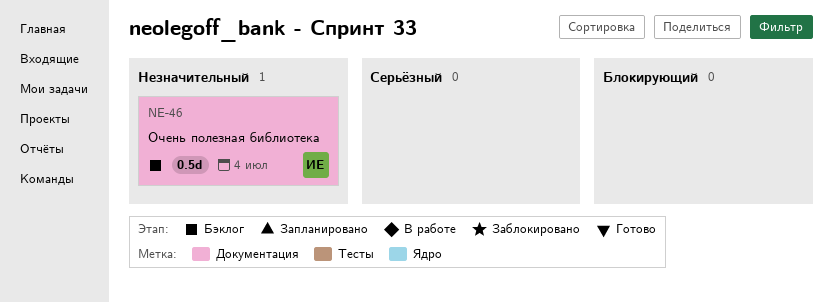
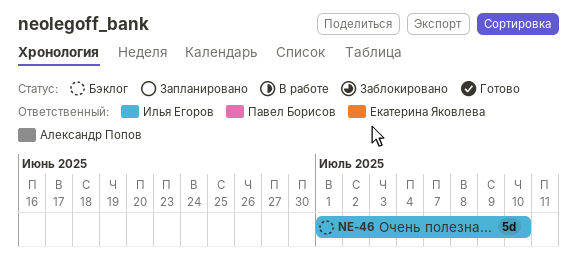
NE-46, estimate: 0.5d -> 5d
NE-46, due: Jul 4 -> Jul 10

